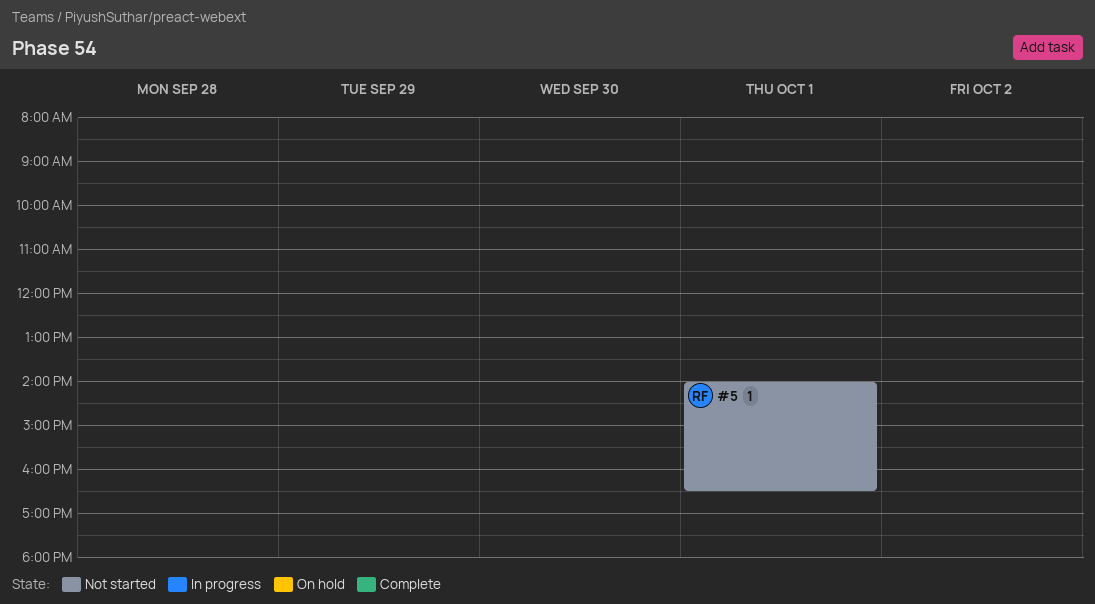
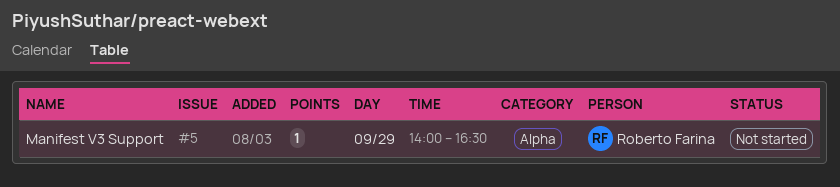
#5, day: Oct 1 -> Sep 29

